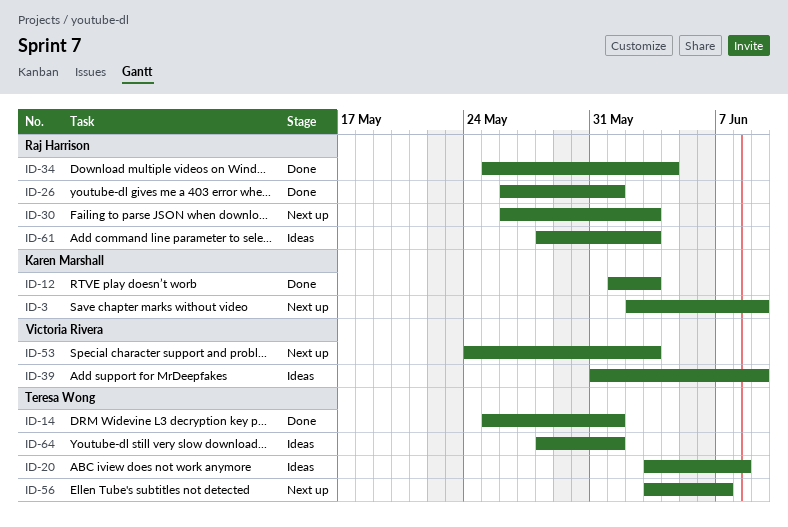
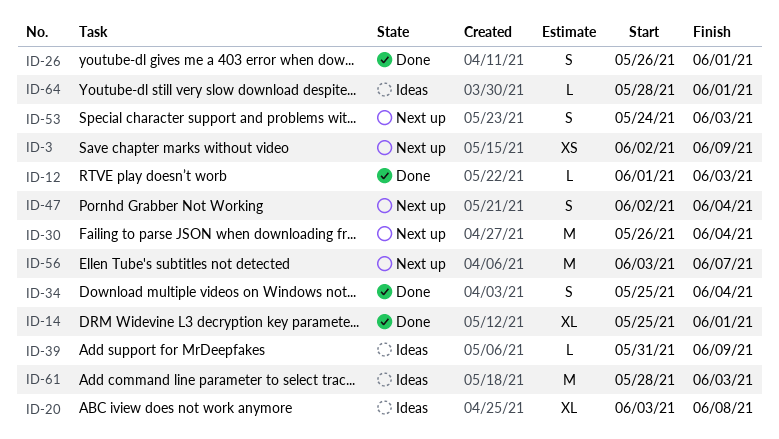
ID-30, due: Jun 3 -> Jun 4
ID-47: none -> present

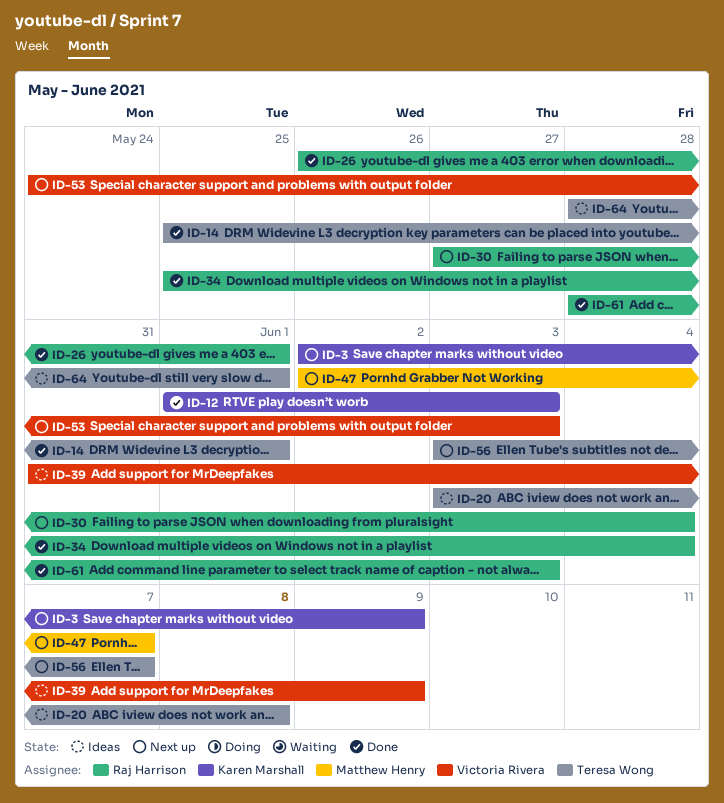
ID-30, start: May 26 -> May 27
ID-47, due: Jun 4 -> Jun 7
ID-61, status: Ideas -> Done

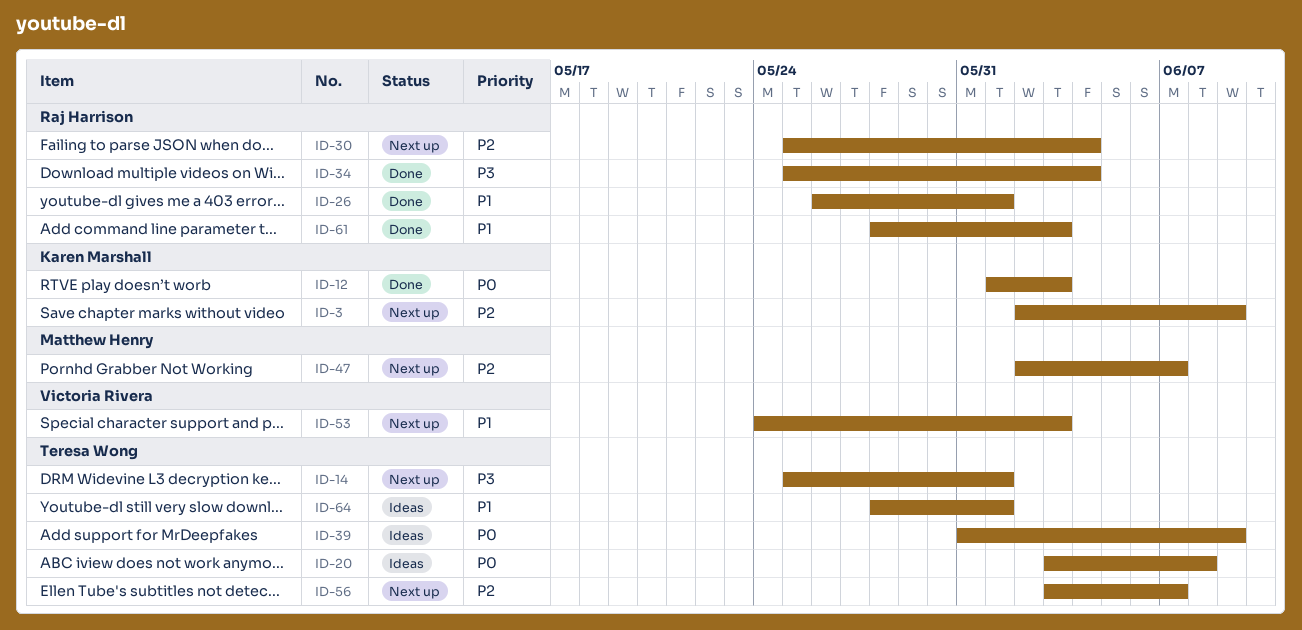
ID-14, status: Done -> Next up
ID-30, start: May 27 -> May 25
ID-39, owner: Victoria Rivera -> Teresa Wong

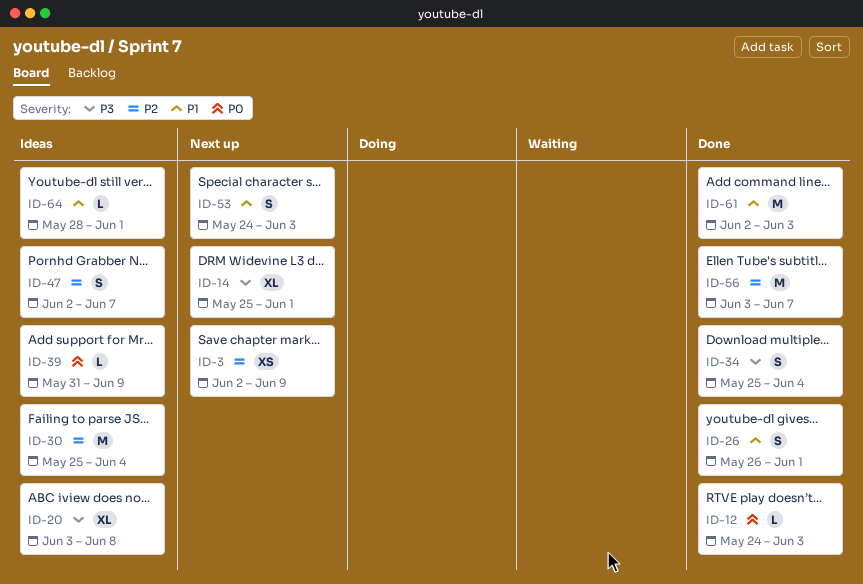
ID-12, start: Jun 1 -> May 24
ID-20, priority: P0 -> P3
ID-30, status: Next up -> Ideas
ID-47, status: Next up -> Ideas
ID-56, status: Next up -> Done
ID-61, start: May 28 -> Jun 2

